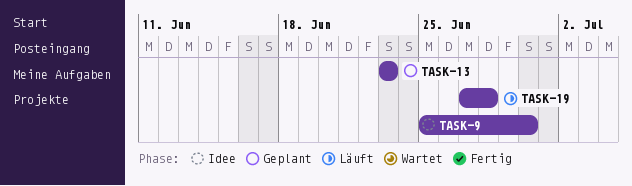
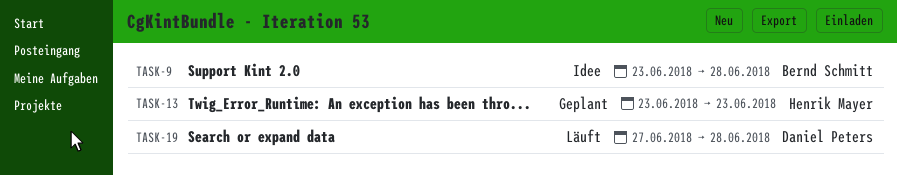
TASK-9, start: Jun 25 -> Jun 23
TASK-9, due: Jun 30 -> Jun 28

